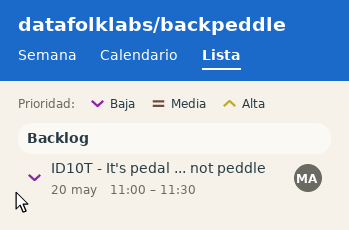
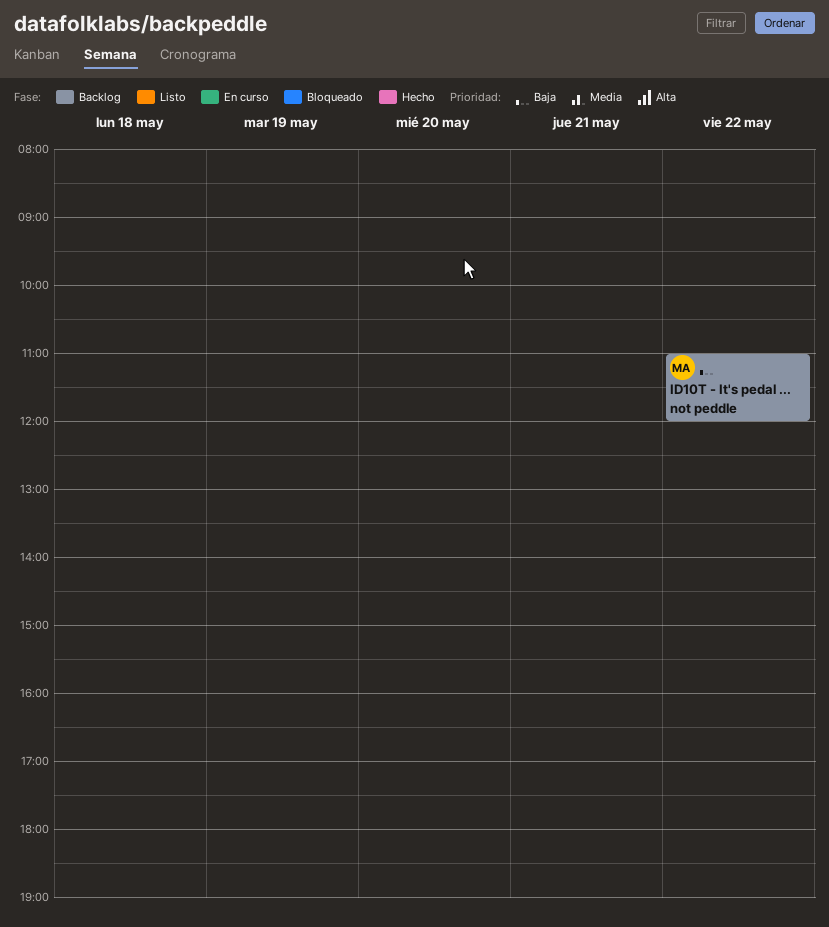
ID10T - It's pedal ... not peddle, day: May 20 -> May 22
ID10T - It's pedal ... not peddle, ends: 11:30 -> 12:00

